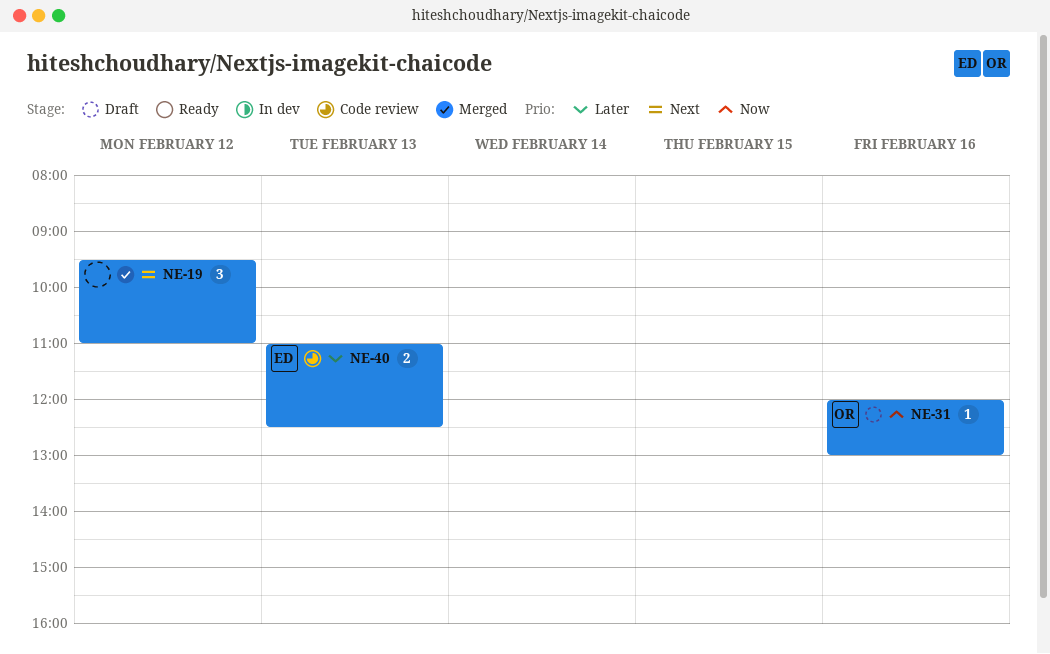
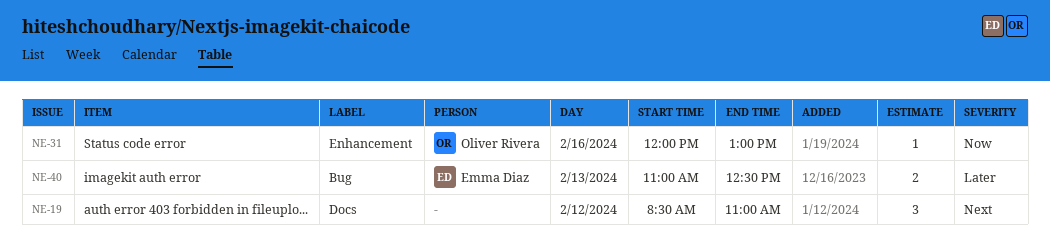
NE-19, begins: 09:30 -> 08:30

